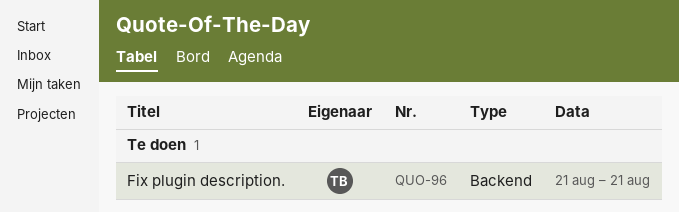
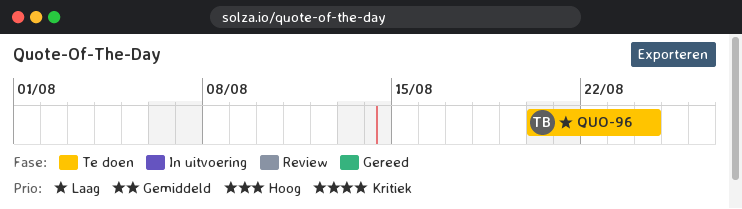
QUO-96, start: Aug 21 -> Aug 20
QUO-96, due: Aug 21 -> Aug 24

